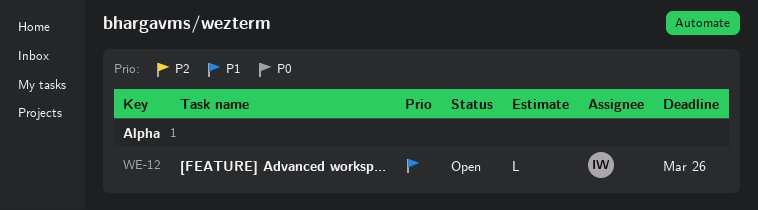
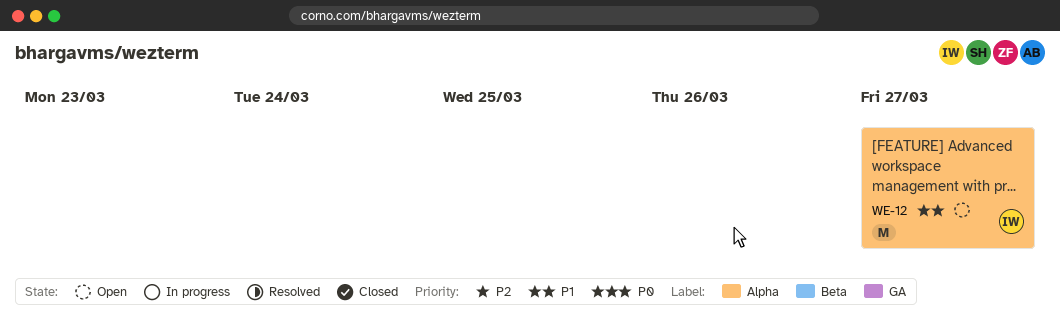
WE-12, estimate: L -> M
WE-12, due: Mar 26 -> Mar 27

